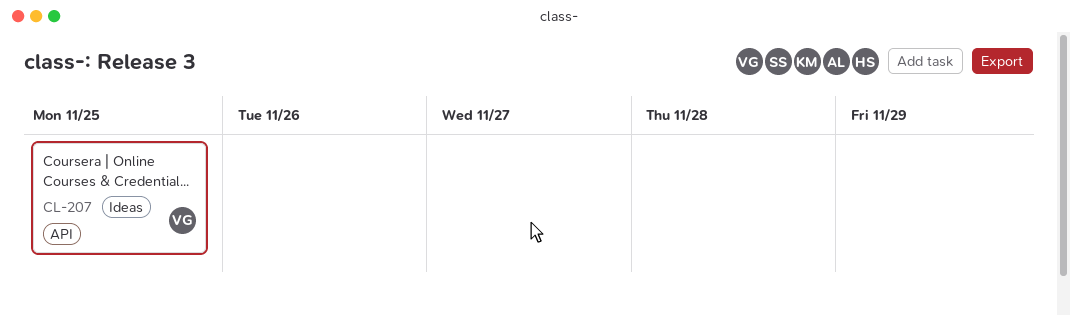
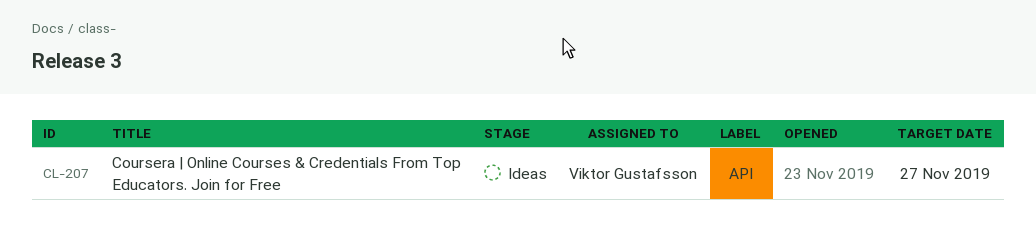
CL-207, due: Nov 25 -> Nov 27

